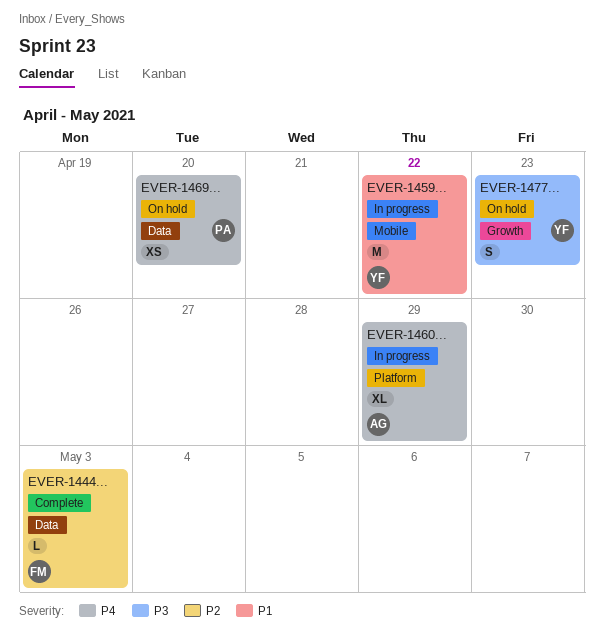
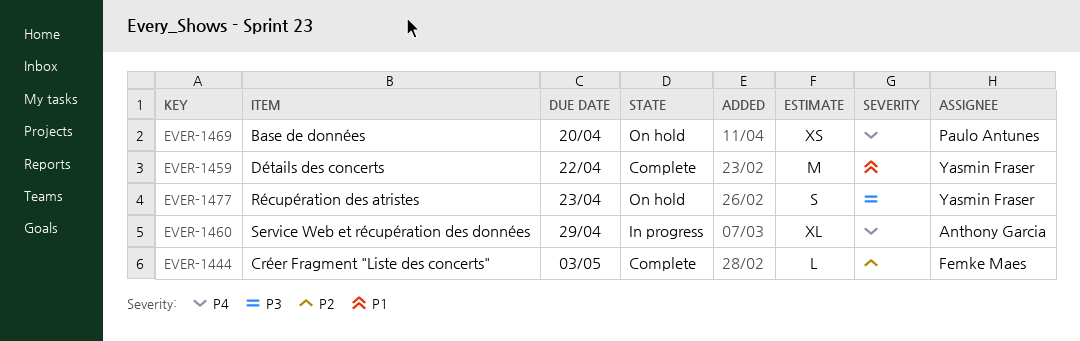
EVER-1459, status: In progress -> Complete

